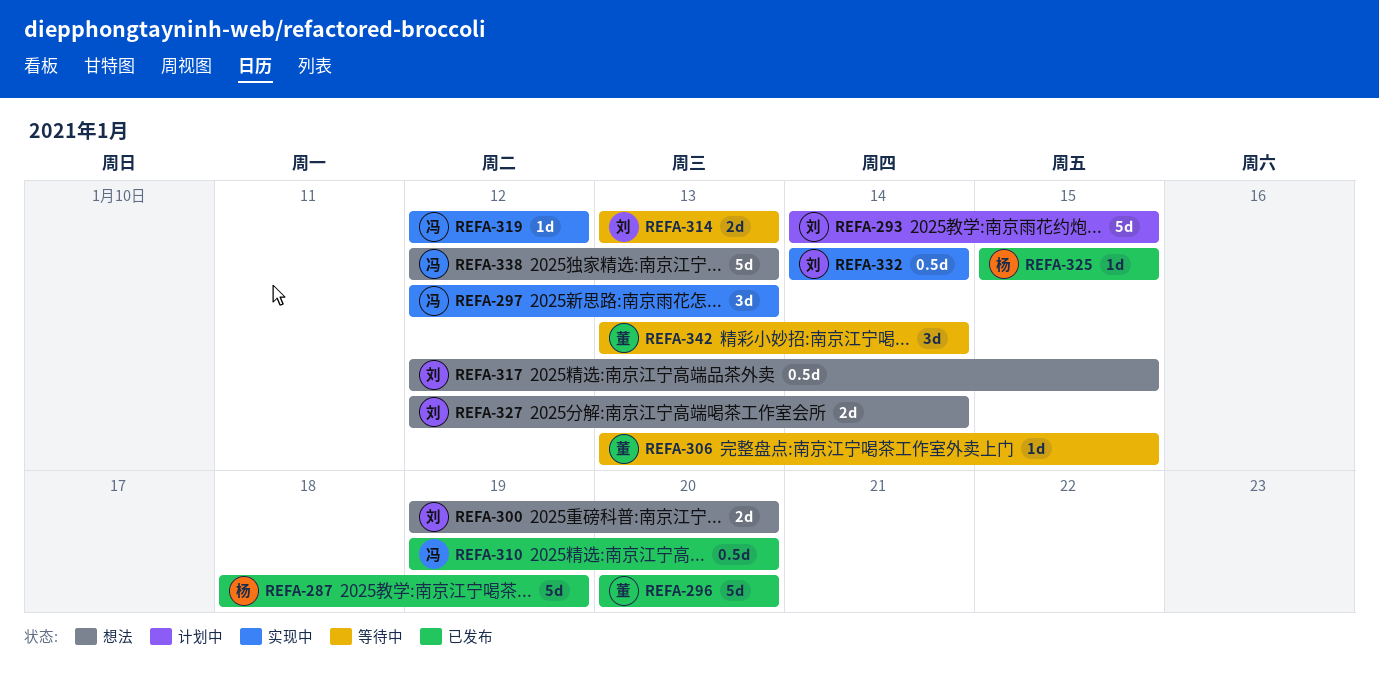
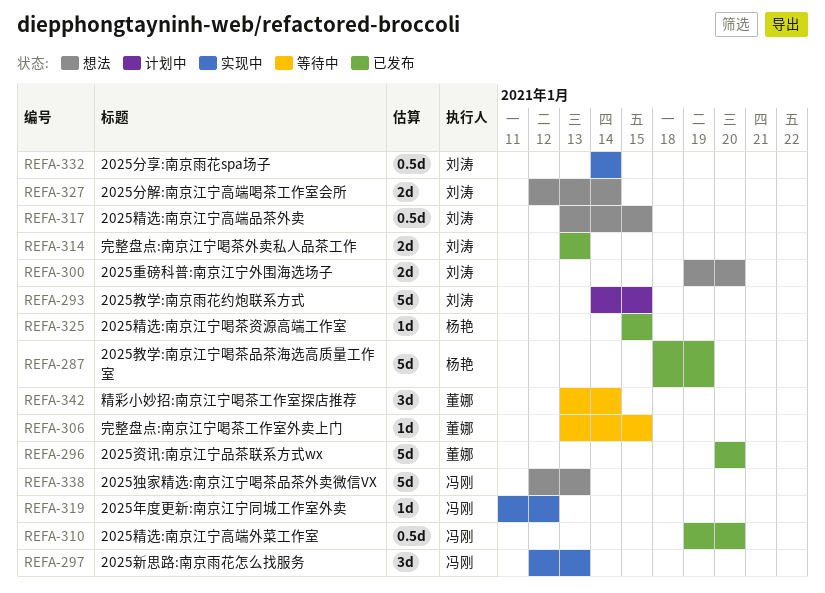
REFA-314, status: 等待中 -> 已发布
REFA-317, start: Jan 12 -> Jan 13
REFA-319, start: Jan 12 -> Jan 11

